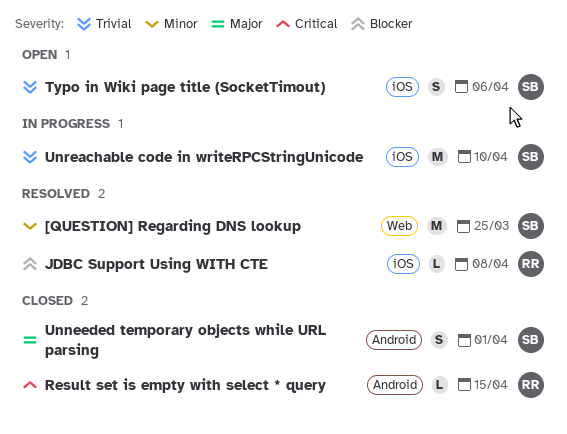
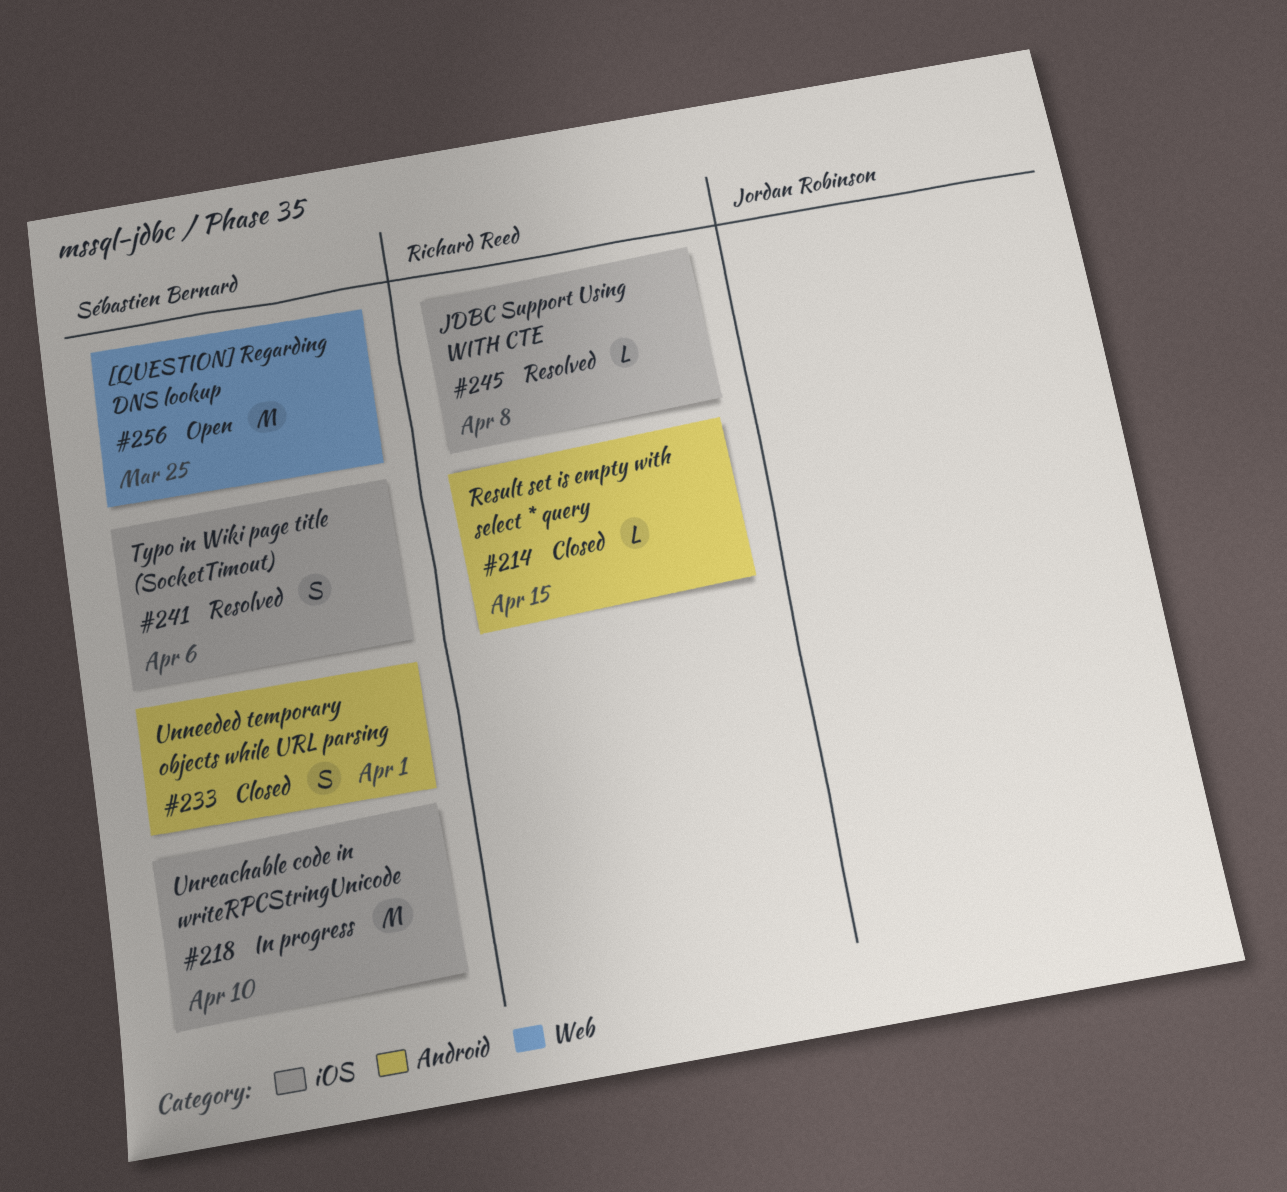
[QUESTION] Regarding DNS lookup, status: Resolved -> Open
Typo in Wiki page title (SocketTimout), status: Open -> Resolved

